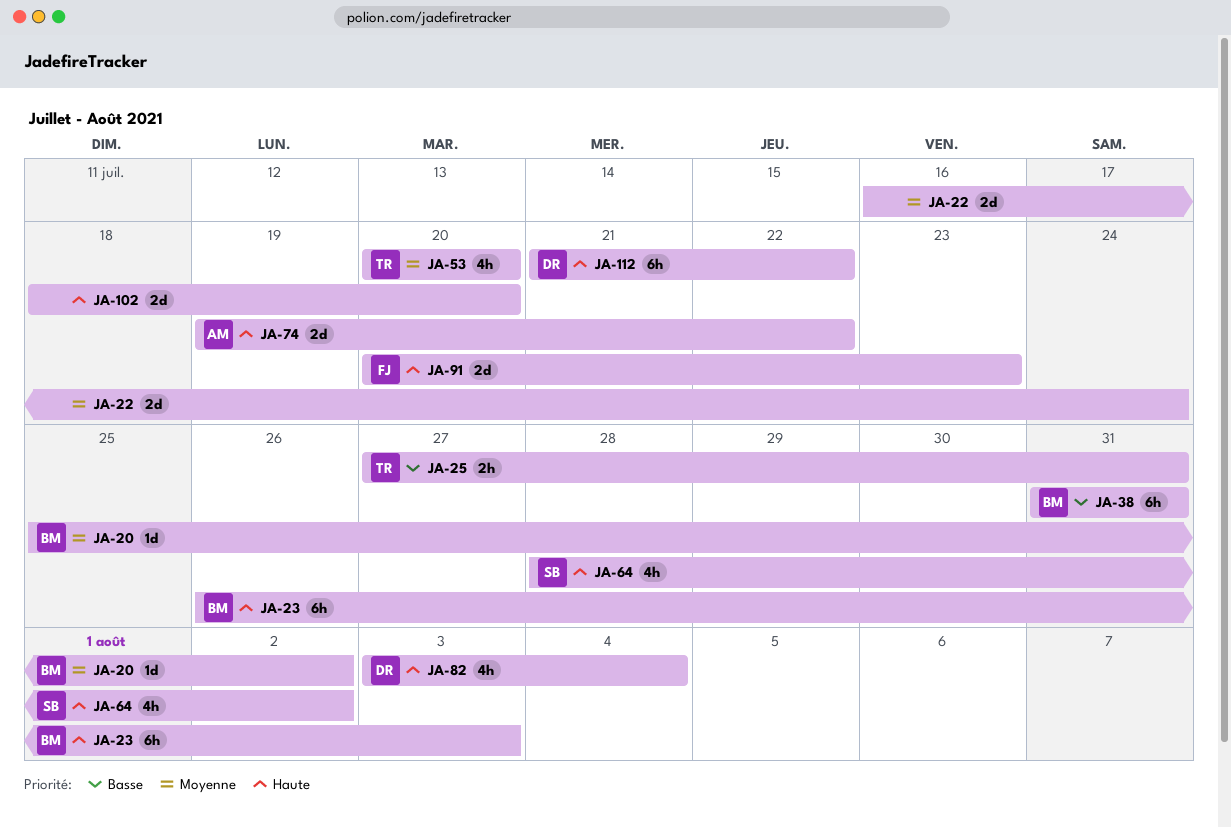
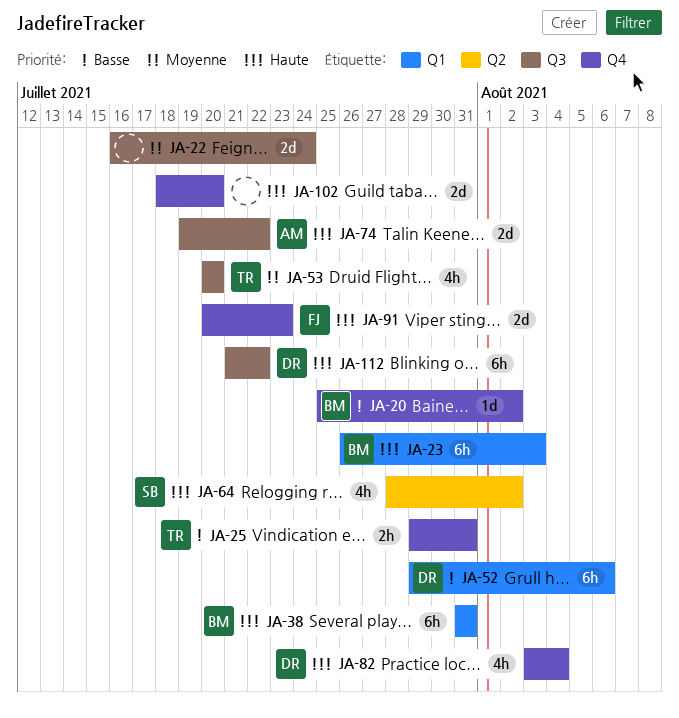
JA-20, priority: Moyenne -> Basse
JA-25, start: Jul 27 -> Jul 29
JA-38, priority: Basse -> Haute
JA-52: none -> present

